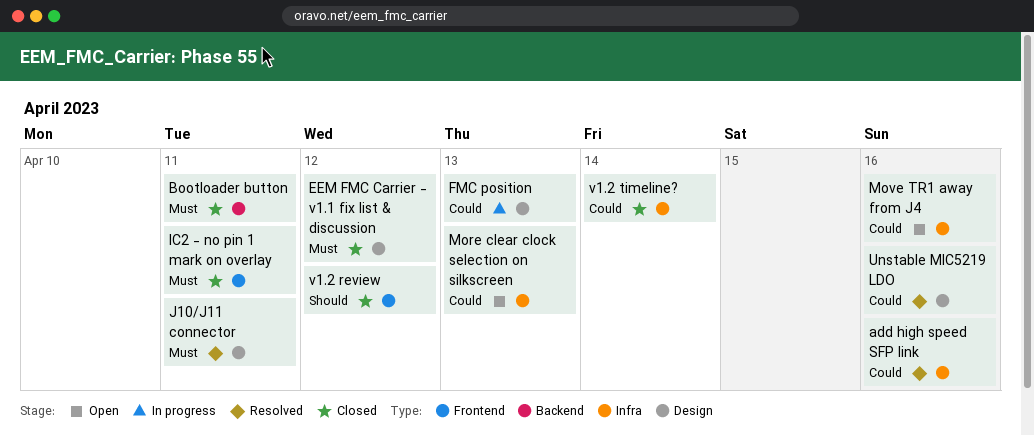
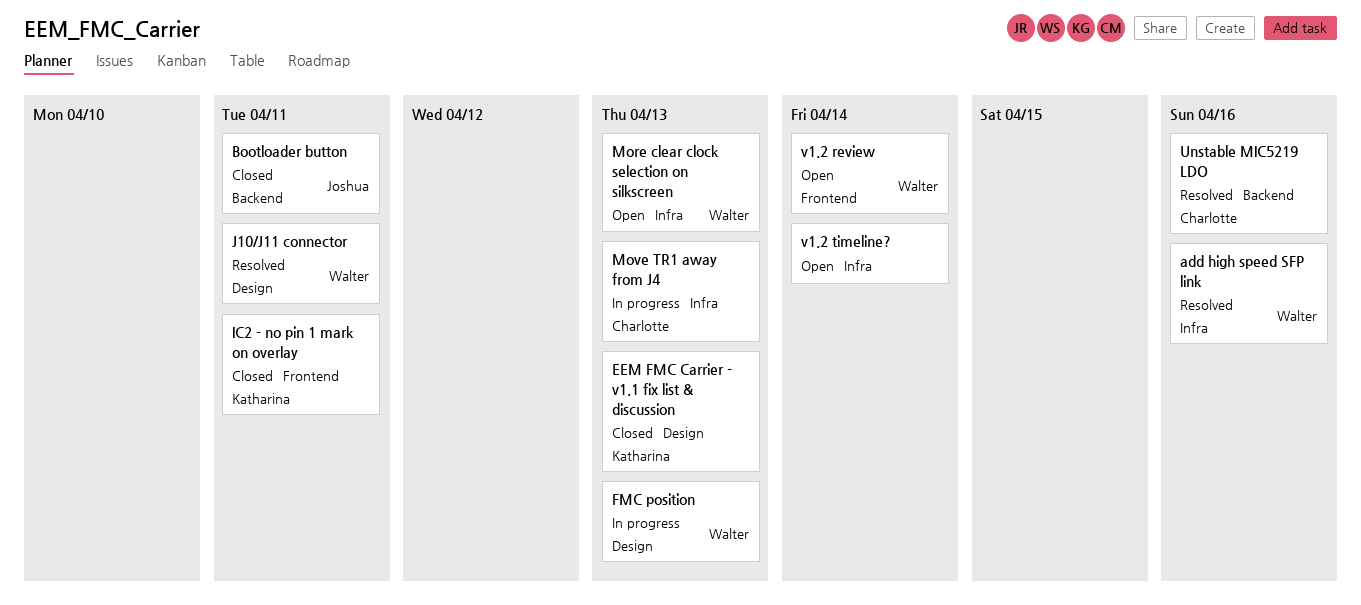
EEM FMC Carrier - v1.1 fix list & discussion, due: Apr 12 -> Apr 13
Move TR1 away from J4, status: Open -> In progress
Move TR1 away from J4, due: Apr 16 -> Apr 13
Unstable MIC5219 LDO, label: Design -> Backend
v1.2 review, status: Closed -> Open
v1.2 review, due: Apr 12 -> Apr 14
v1.2 timeline?, status: Closed -> Open

